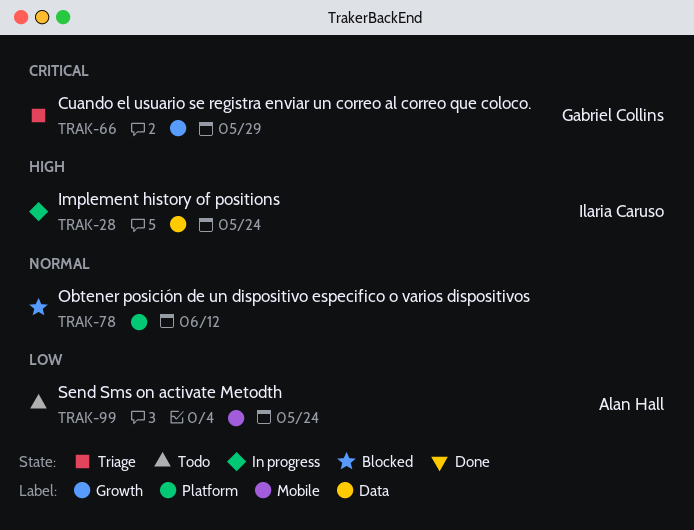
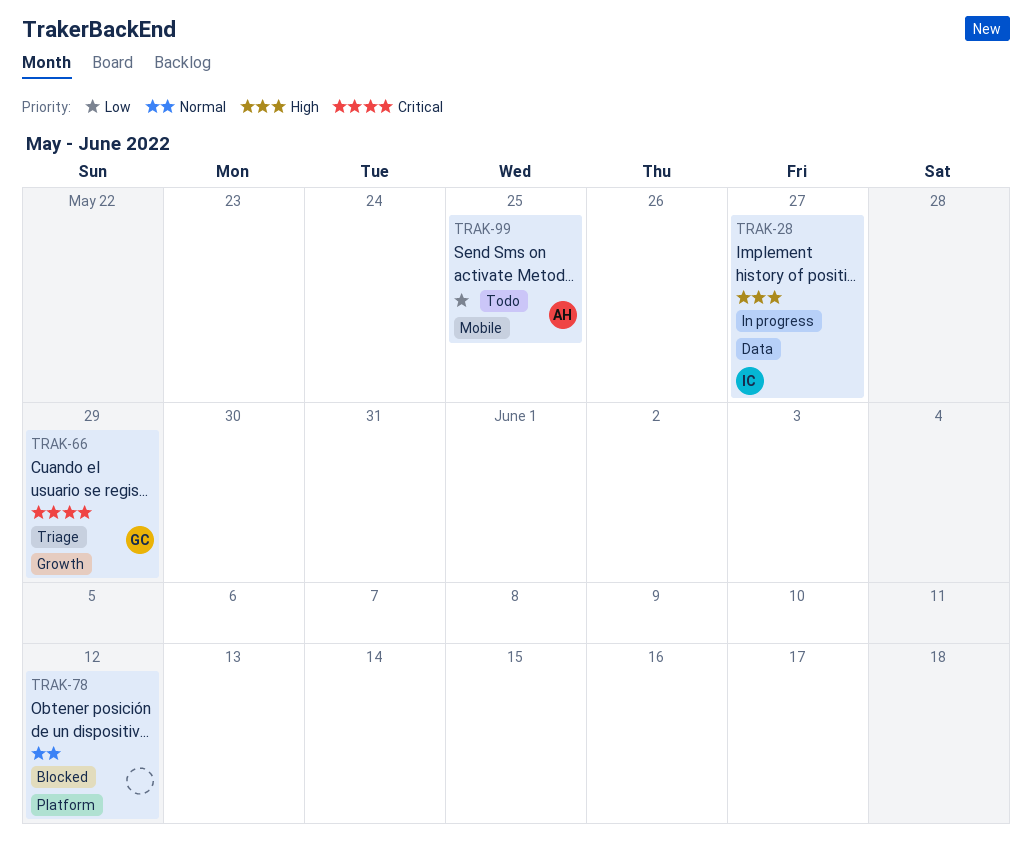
TRAK-28, due: May 24 -> May 27
TRAK-99, due: May 24 -> May 25

